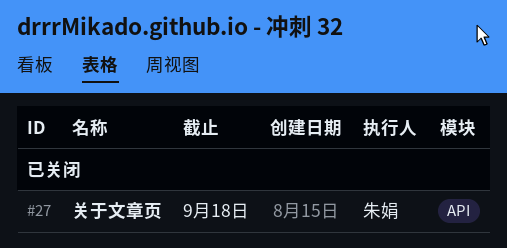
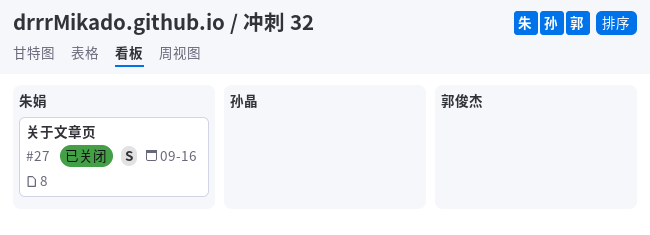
#27, due: Sep 18 -> Sep 16

